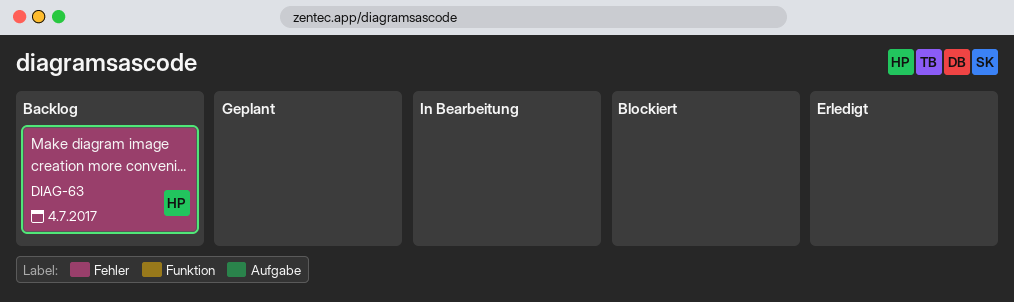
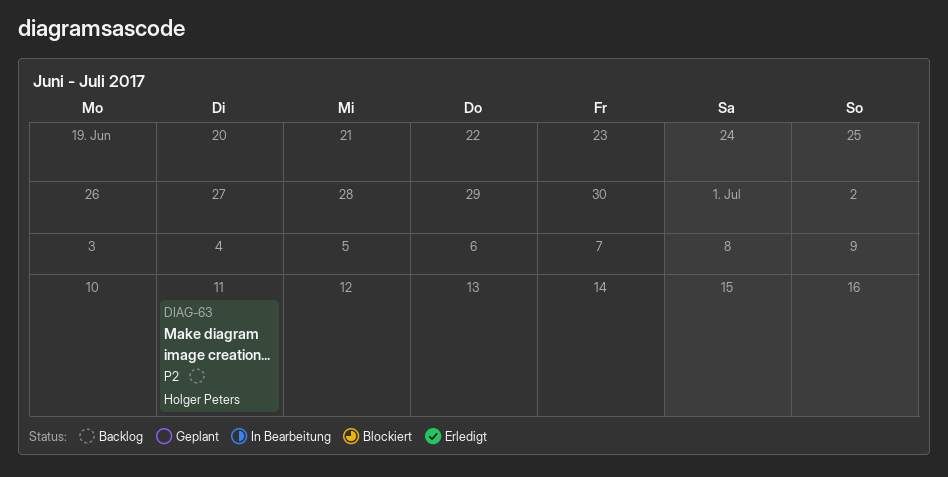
DIAG-63, due: Jul 4 -> Jul 11

